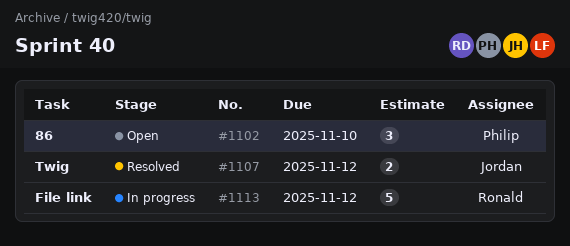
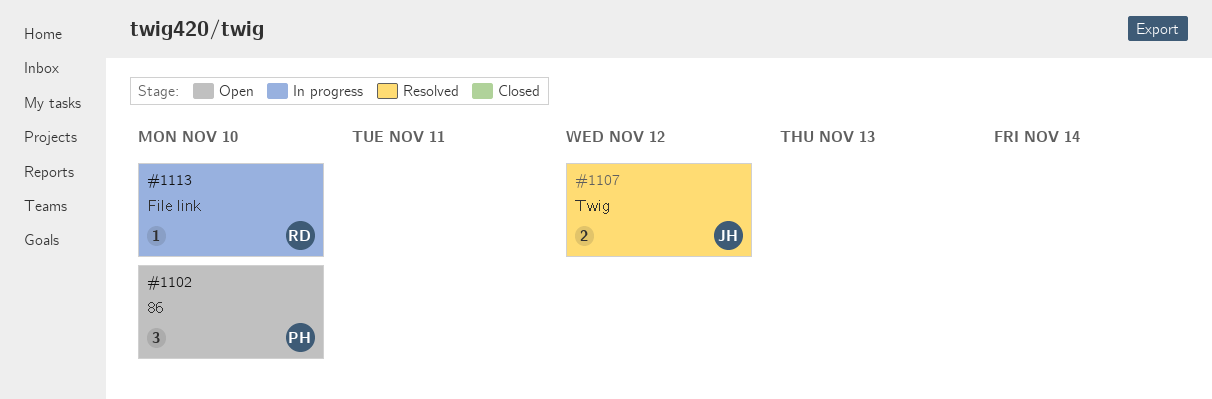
#1113, estimate: 5 -> 1
#1113, due: Nov 12 -> Nov 10

